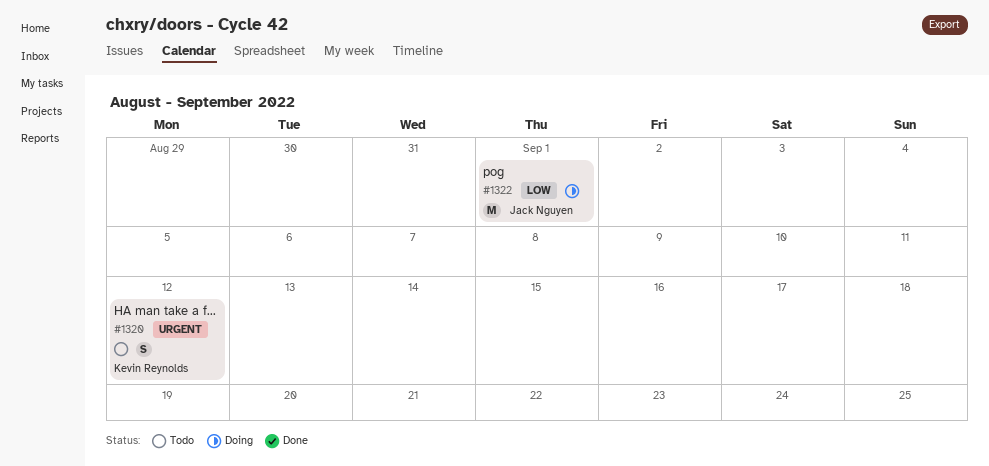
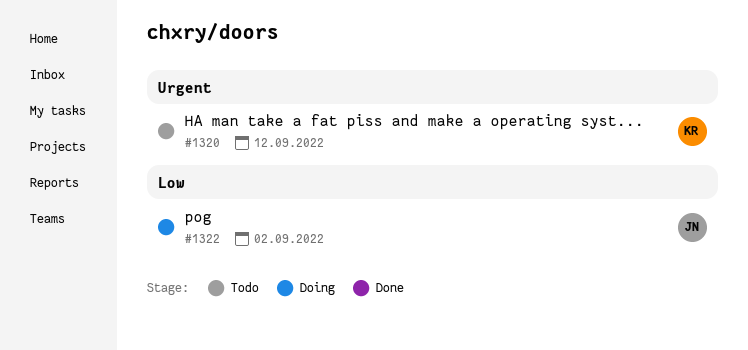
#1322, due: Sep 1 -> Sep 2

